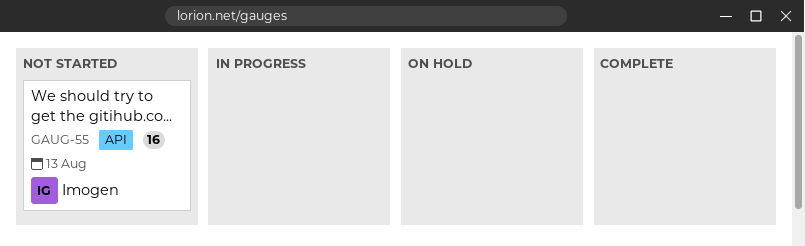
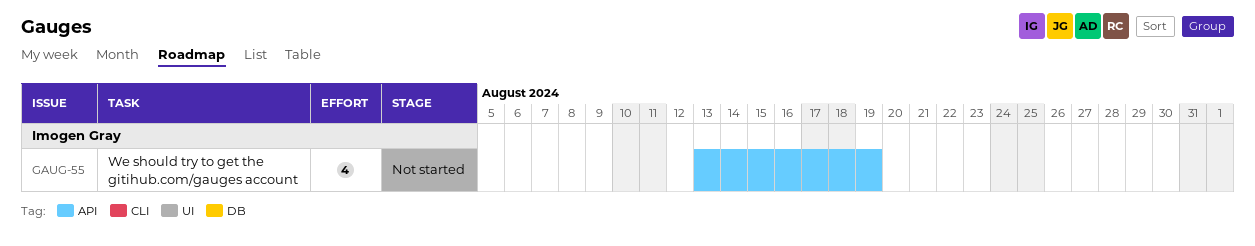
GAUG-55, estimate: 16 -> 4
GAUG-55, due: Aug 13 -> Aug 19

